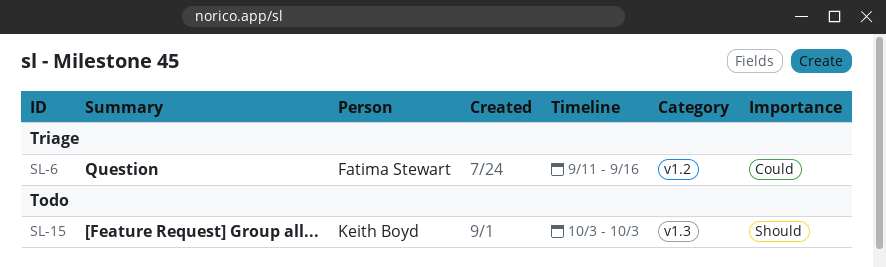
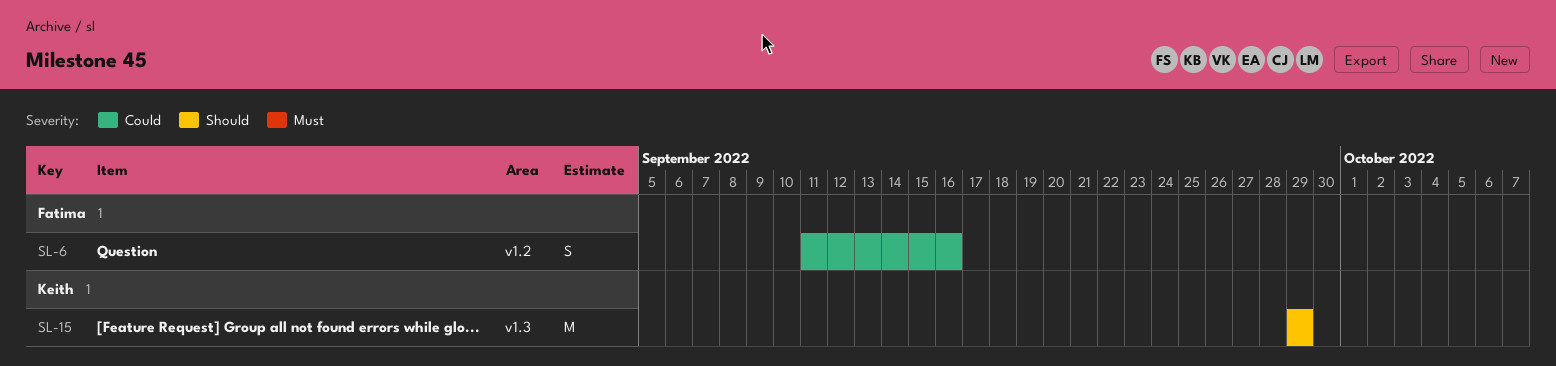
SL-15, start: Oct 3 -> Sep 29
SL-15, due: Oct 3 -> Sep 29

